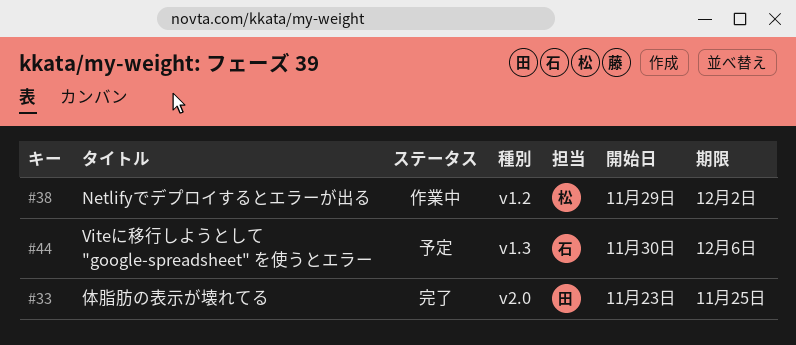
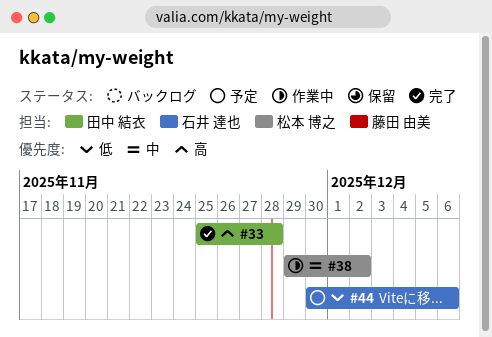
#33, start: Nov 23 -> Nov 25
#33, due: Nov 25 -> Nov 28

